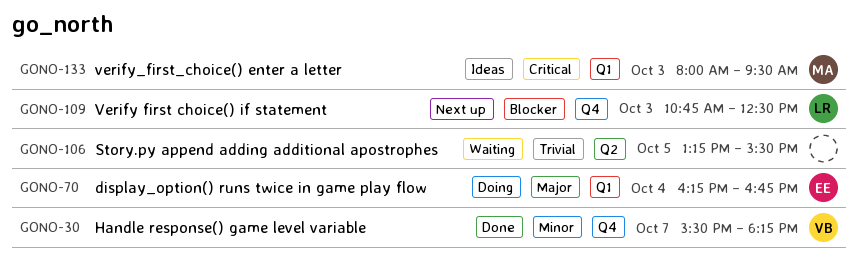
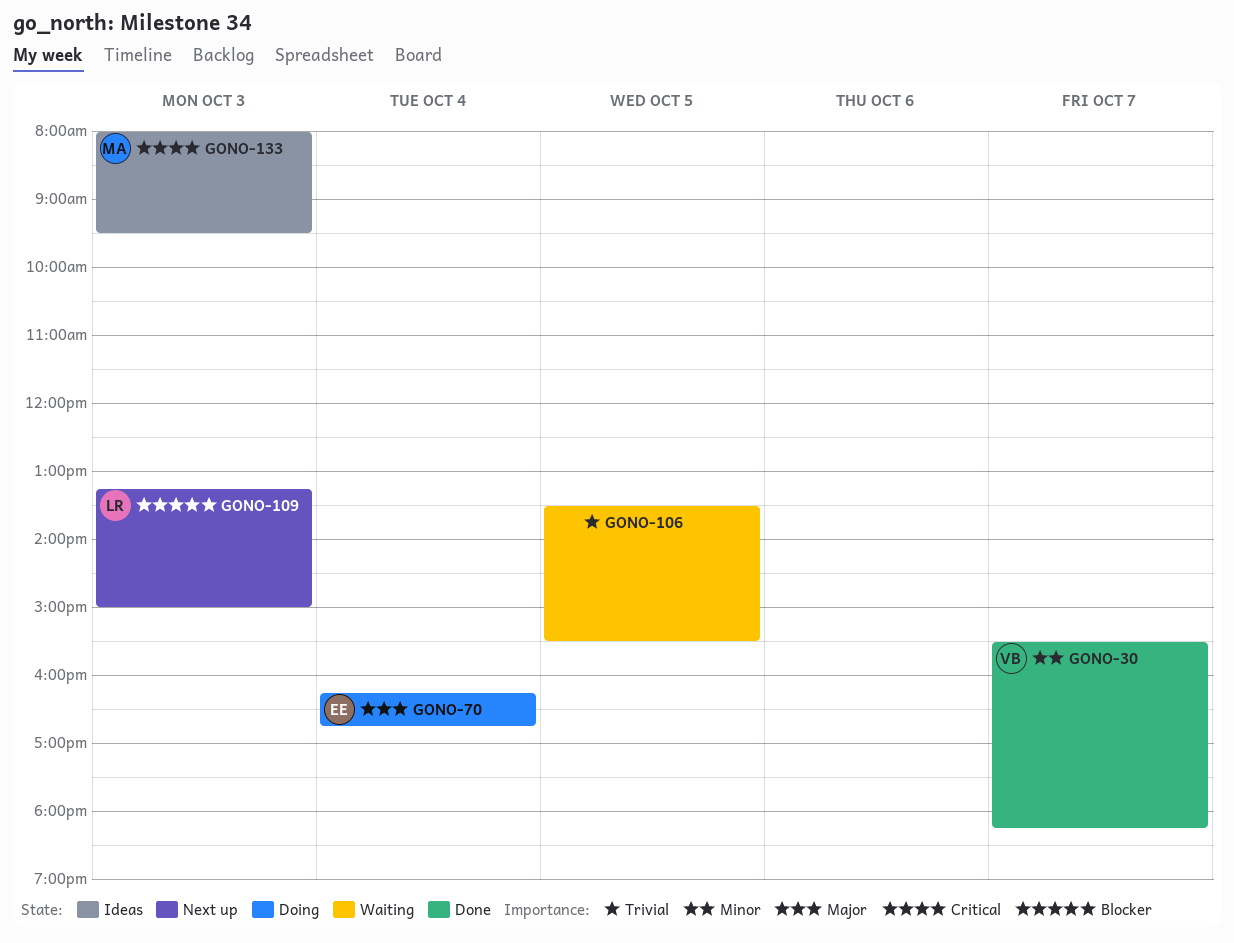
GONO-106, begins: 13:15 -> 13:30
GONO-109, begins: 10:45 -> 13:15
GONO-109, ends: 12:30 -> 15:00

